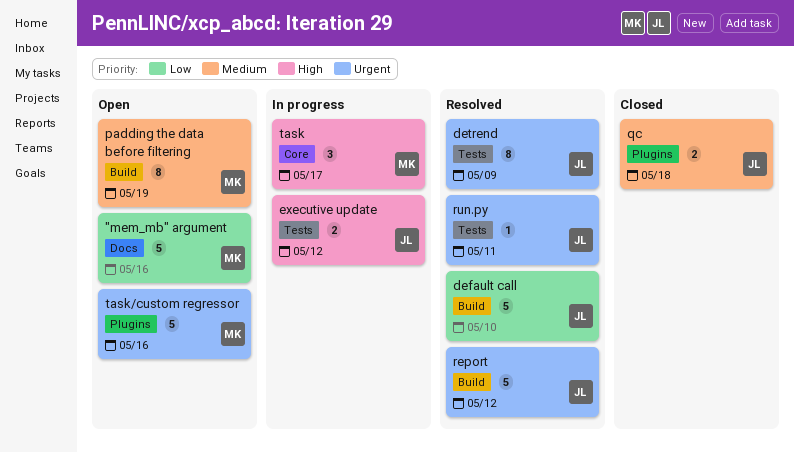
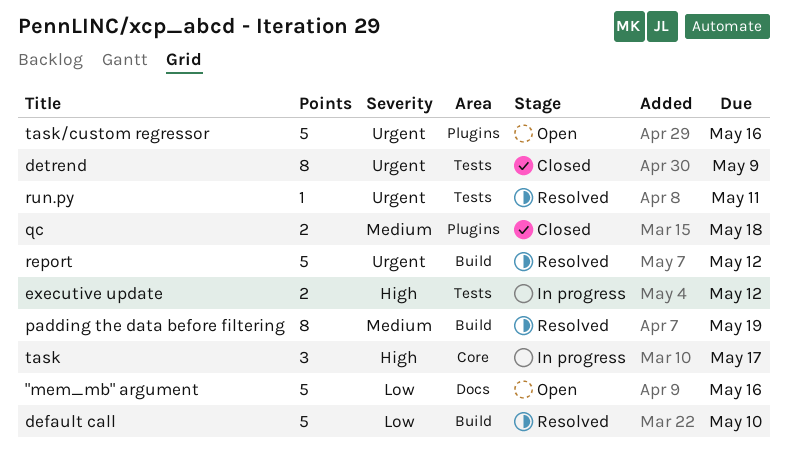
detrend, status: Resolved -> Closed
padding the data before filtering, status: Open -> Resolved

